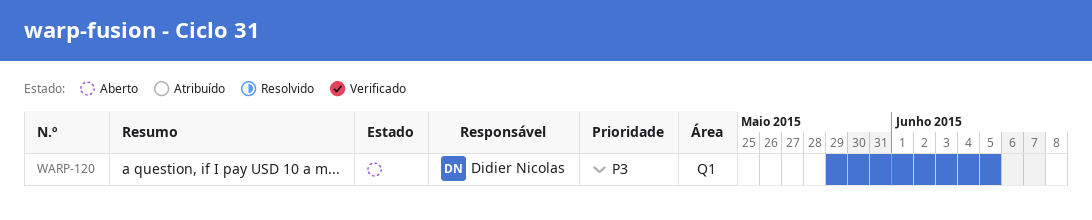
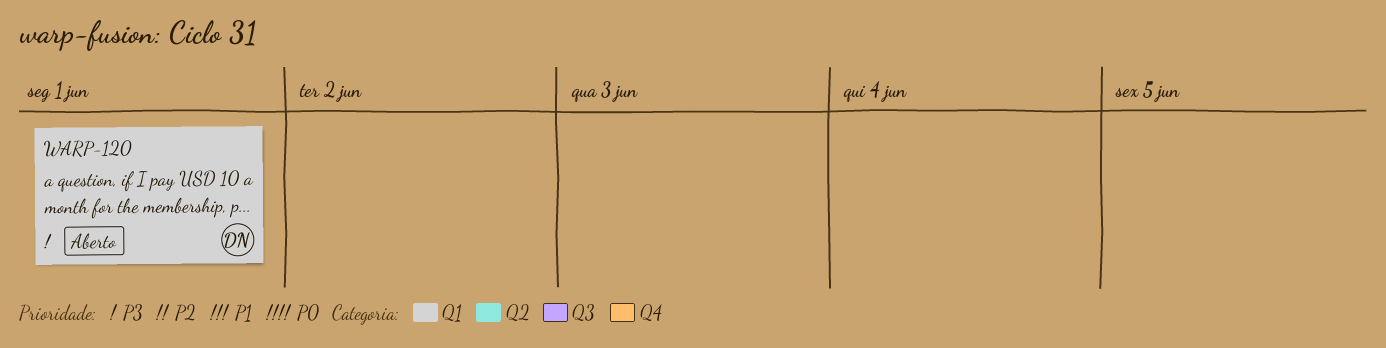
WARP-120, due: Jun 5 -> Jun 1

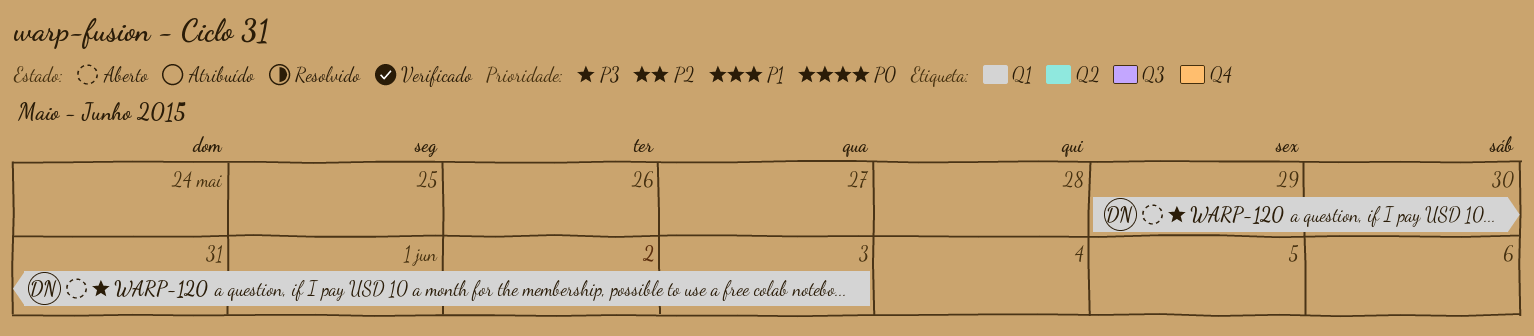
WARP-120, due: Jun 1 -> Jun 3

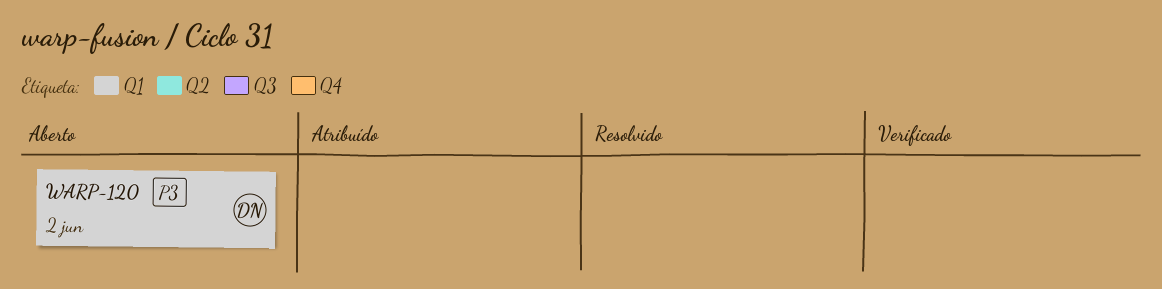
WARP-120, due: Jun 3 -> Jun 2

